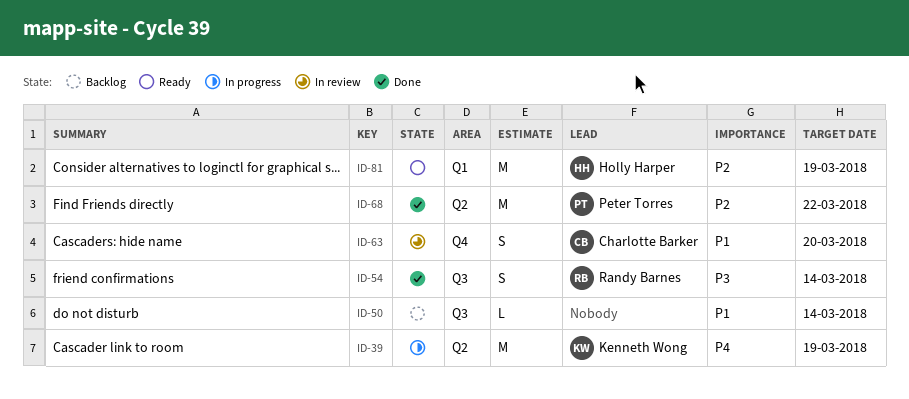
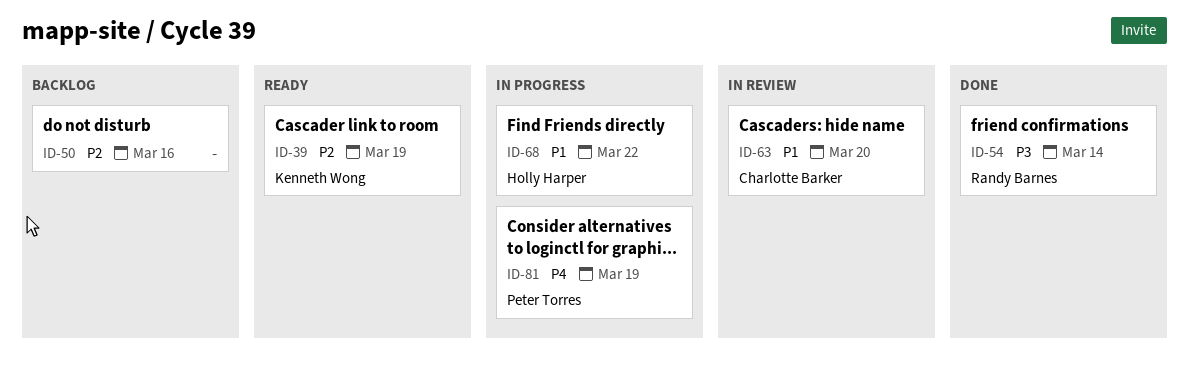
ID-39, status: In progress -> Ready
ID-39, priority: P4 -> P2
ID-50, priority: P1 -> P2
ID-50, due: Mar 14 -> Mar 16
ID-68, status: Done -> In progress
ID-68, owner: Peter Torres -> Holly Harper
ID-68, priority: P2 -> P1
ID-81, status: Ready -> In progress
ID-81, owner: Holly Harper -> Peter Torres
ID-81, priority: P2 -> P4

